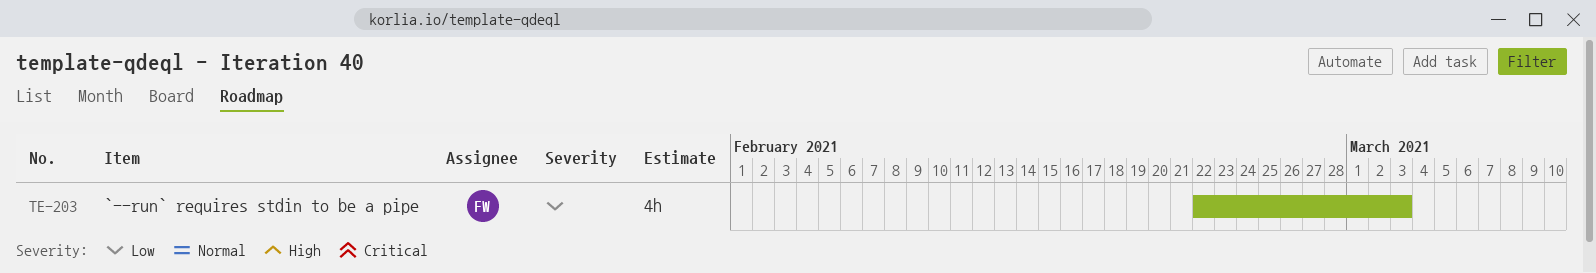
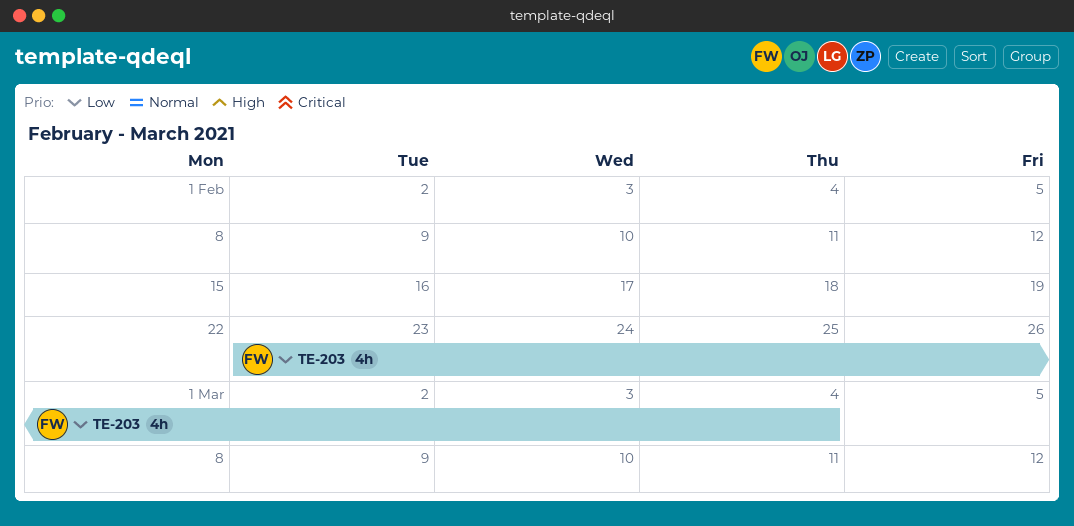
TE-203, start: Feb 22 -> Feb 23
TE-203, due: Mar 3 -> Mar 4

